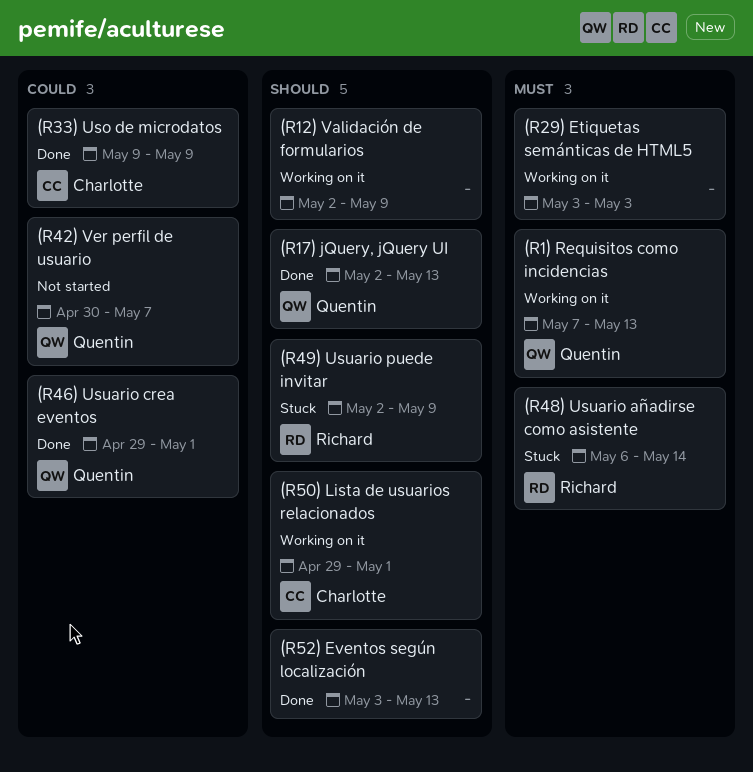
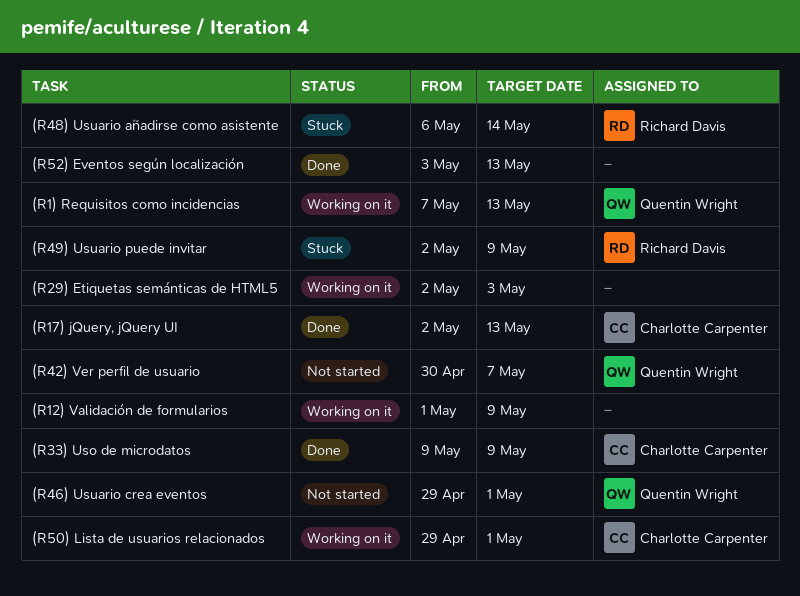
(R12) Validación de formularios, start: May 2 -> May 1
(R17) jQuery, jQuery UI, owner: Quentin Wright -> Charlotte Carpenter
(R29) Etiquetas semánticas de HTML5, start: May 3 -> May 2
(R46) Usuario crea eventos, status: Done -> Not started

